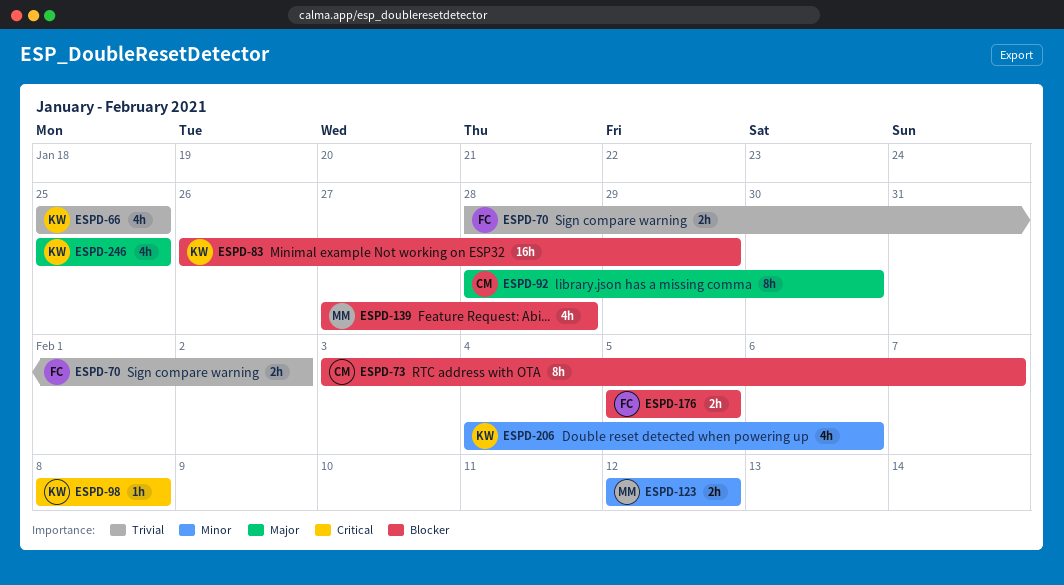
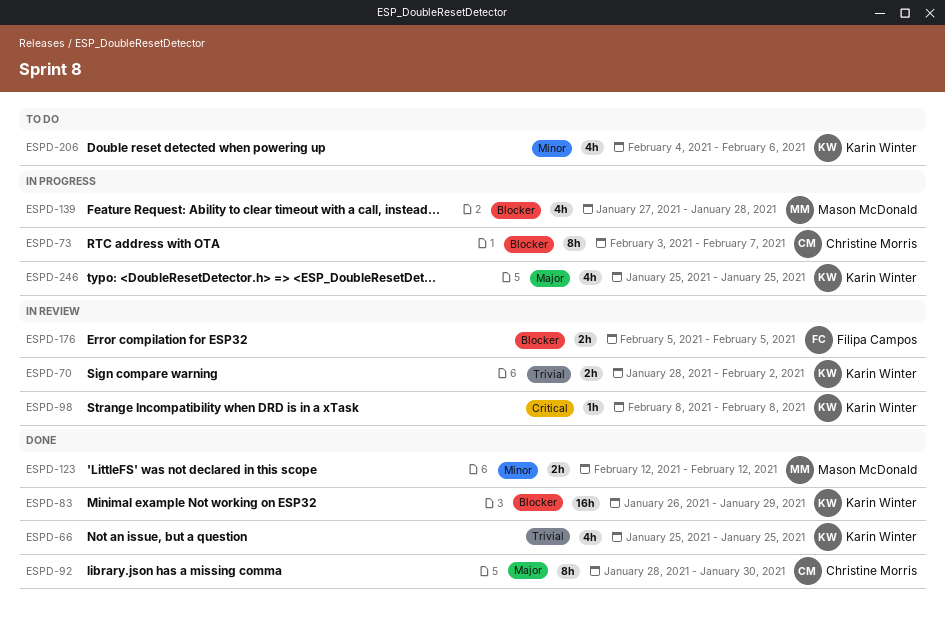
ESPD-70, owner: Filipa Campos -> Karin Winter

